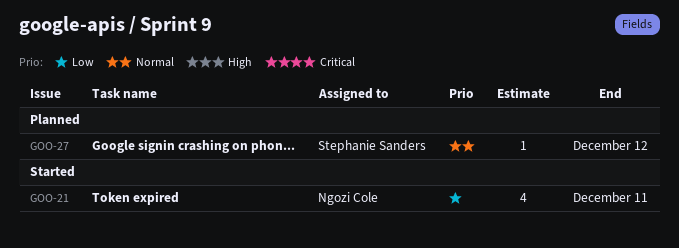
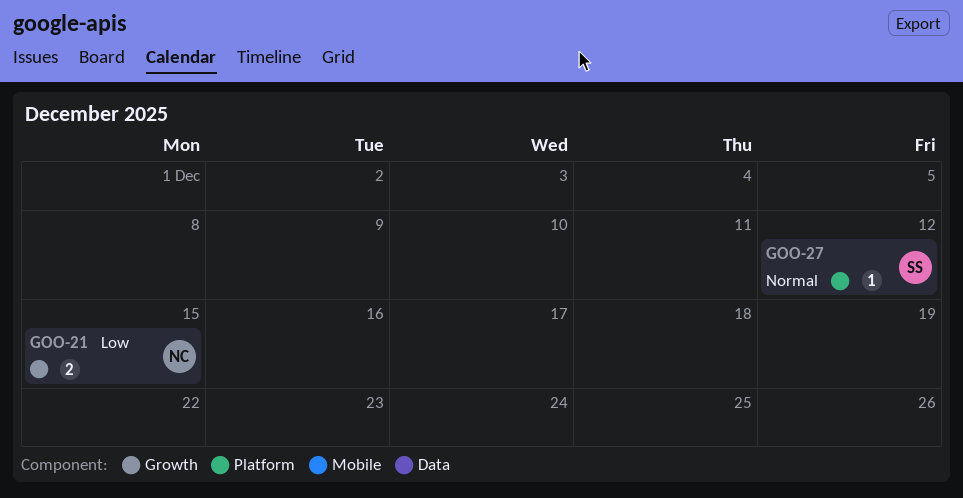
GOO-21, estimate: 4 -> 2
GOO-21, due: Dec 11 -> Dec 15

